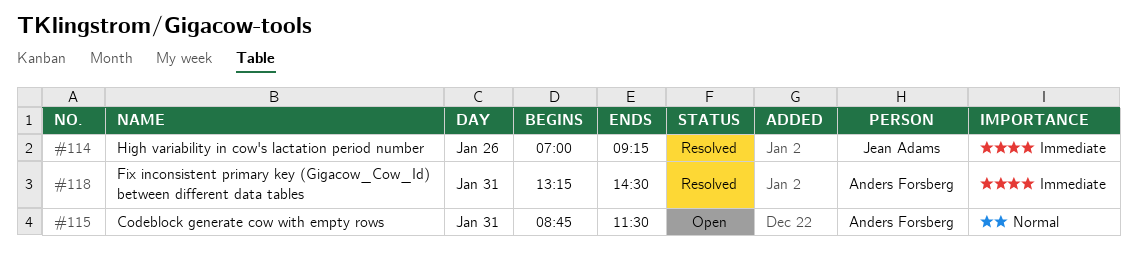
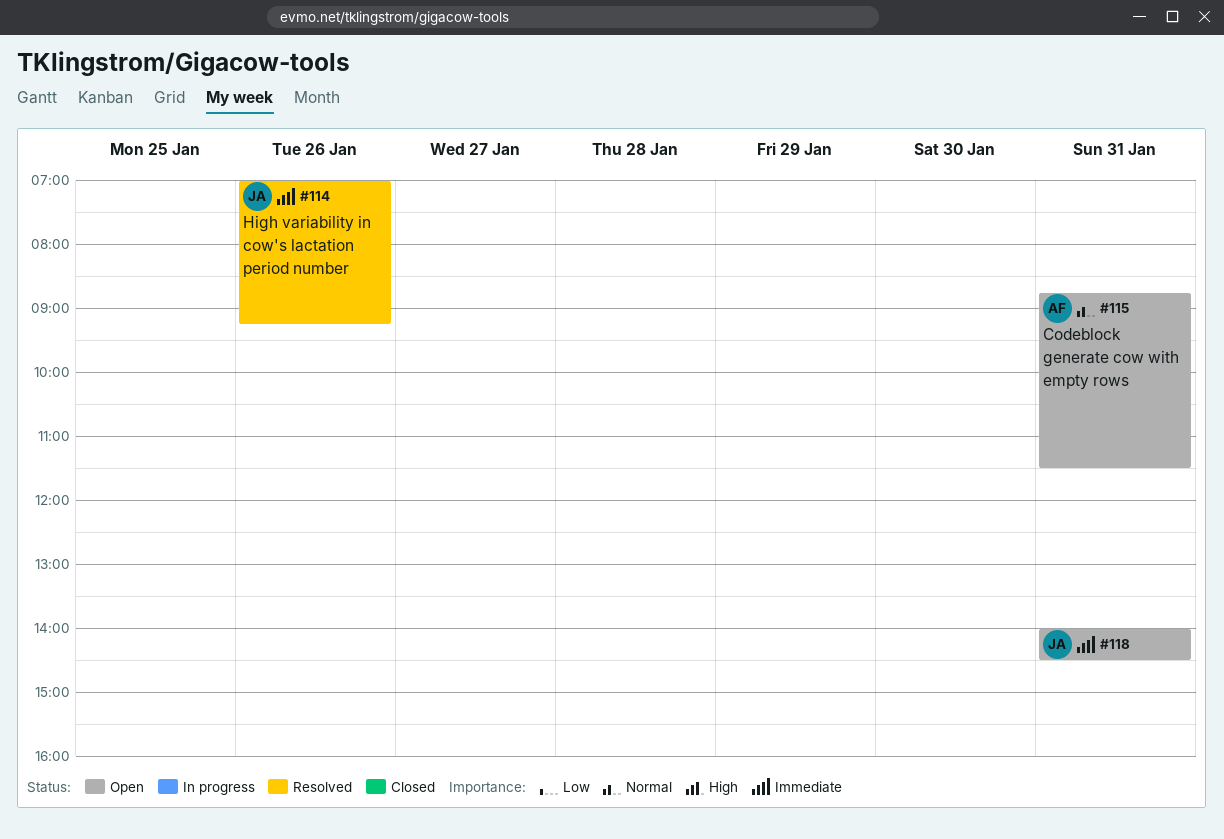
#118, status: Resolved -> Open
#118, owner: Anders Forsberg -> Jean Adams
#118, begins: 13:15 -> 14:00

